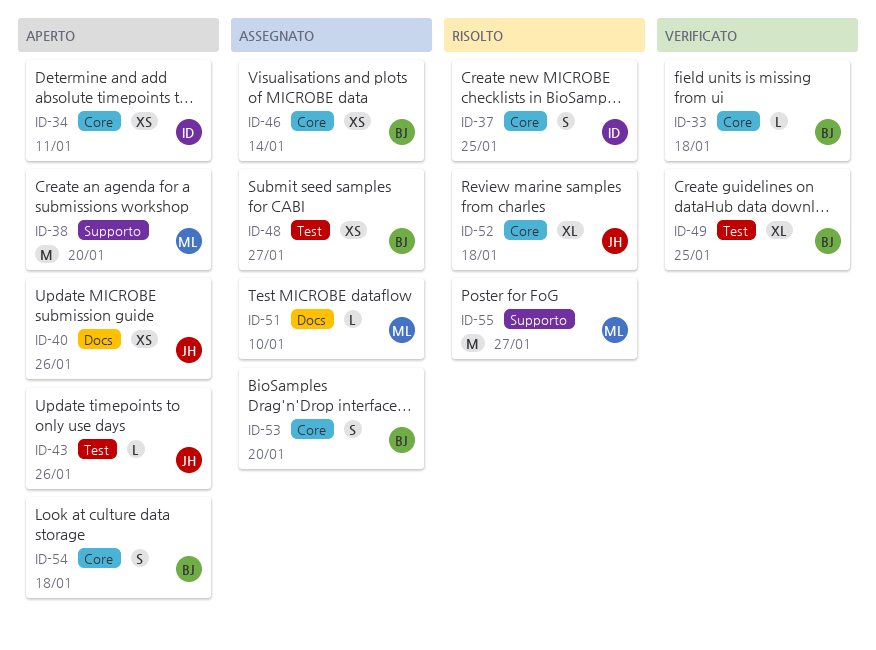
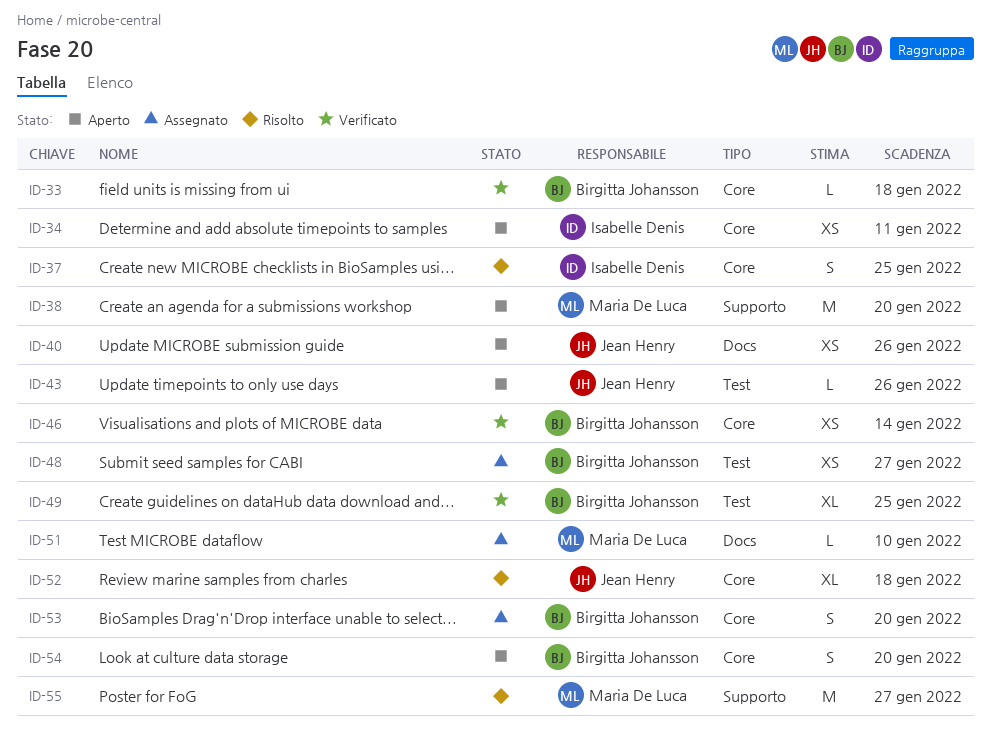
ID-46, status: Assegnato -> Verificato
ID-54, due: Jan 18 -> Jan 20

